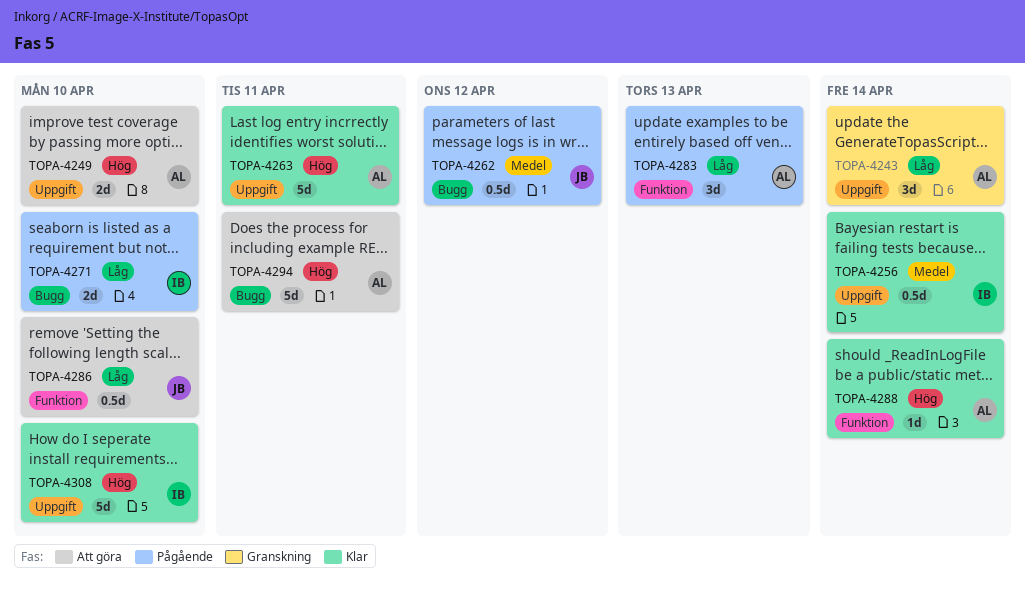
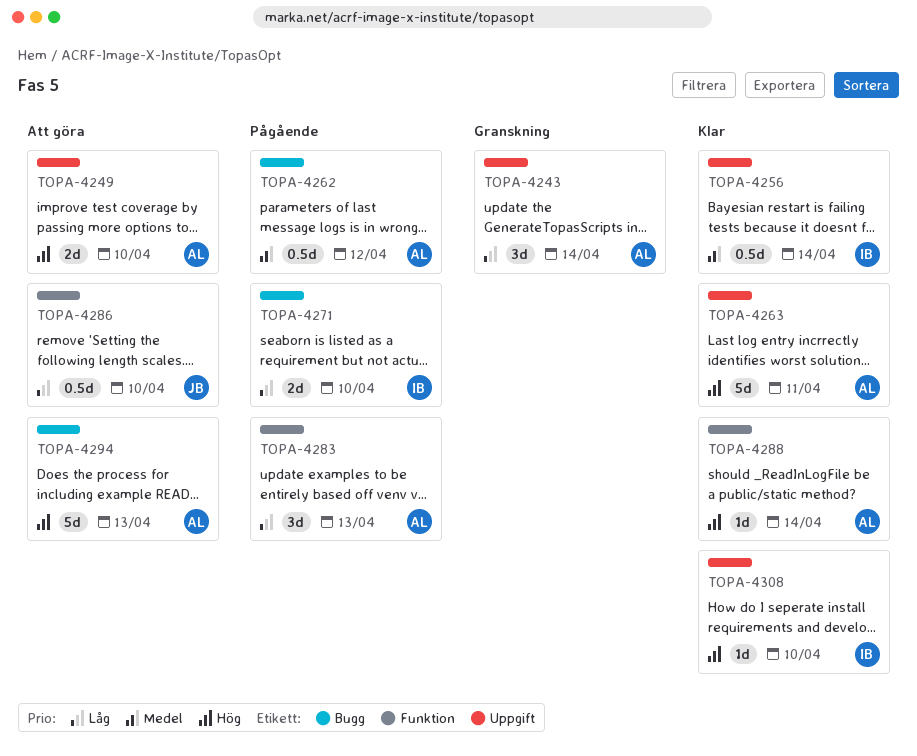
TOPA-4262, owner: JB -> AL
TOPA-4294, due: Apr 11 -> Apr 13
TOPA-4308, estimate: 5d -> 1d

